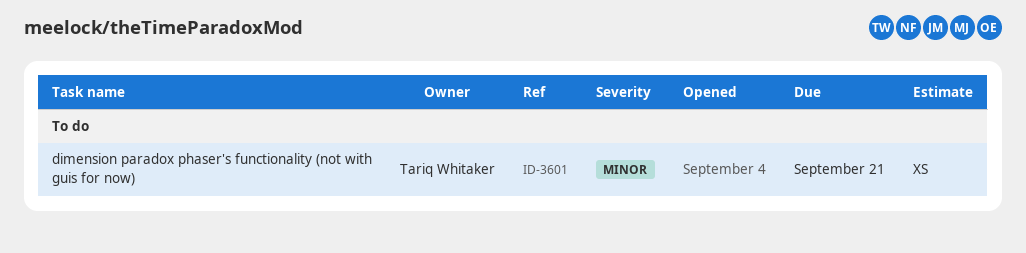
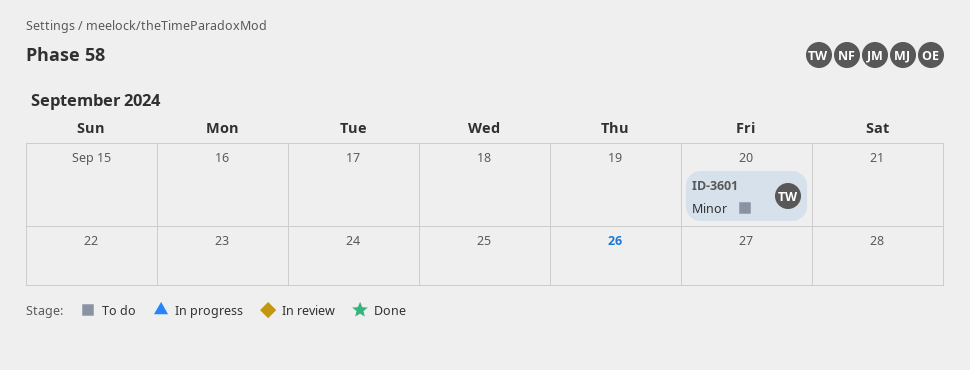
ID-3601, due: Sep 21 -> Sep 20

